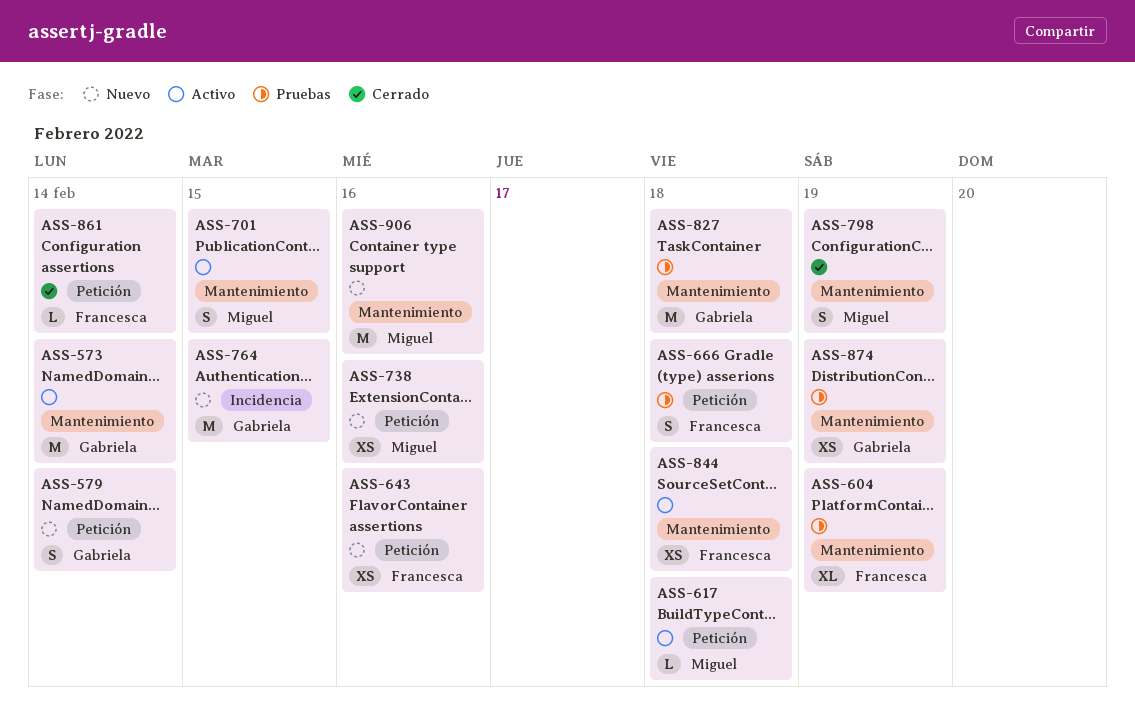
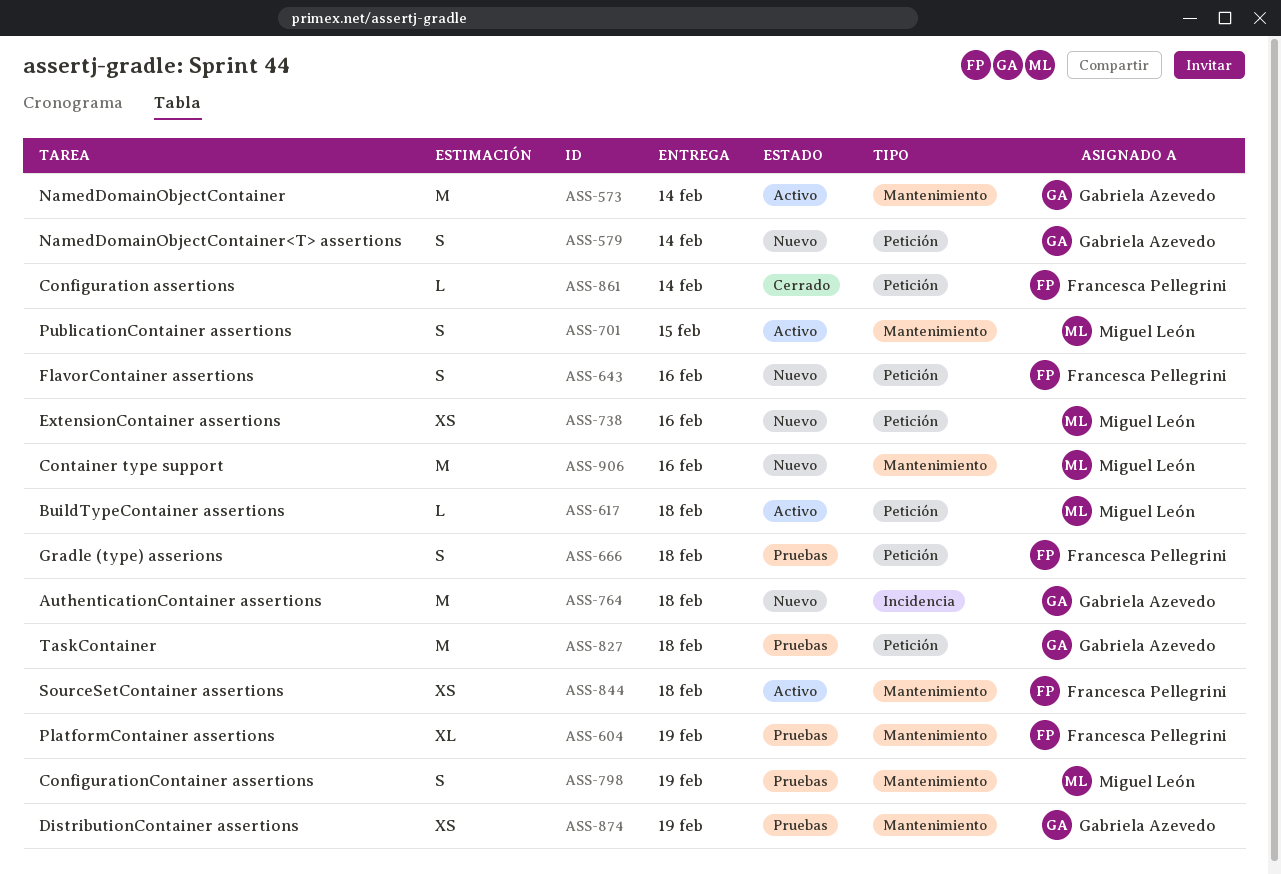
ASS-643, estimate: XS -> S
ASS-764, due: Feb 15 -> Feb 18
ASS-798, status: Cerrado -> Pruebas
ASS-827, label: Mantenimiento -> Petición

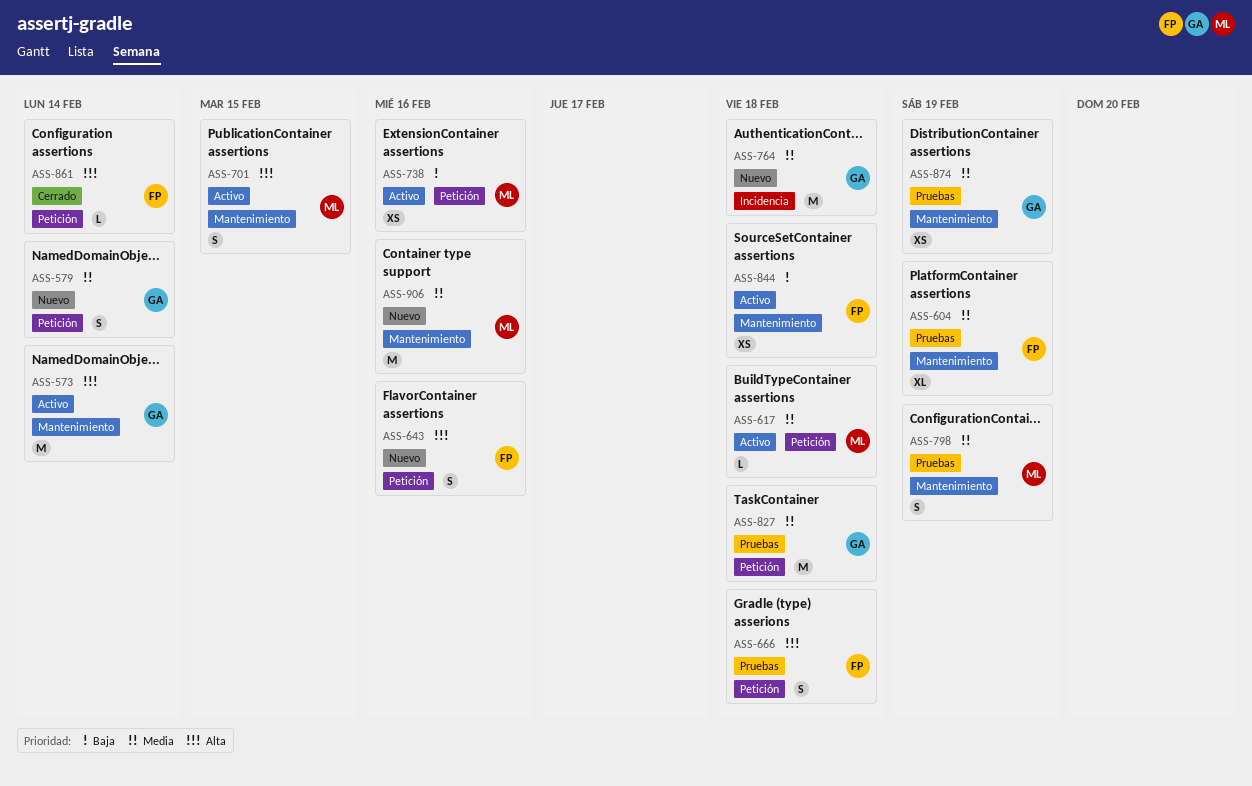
ASS-738, status: Nuevo -> Activo

